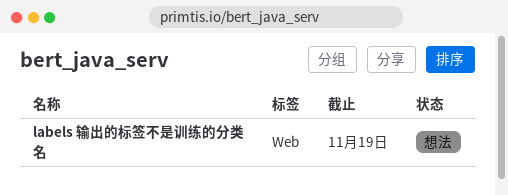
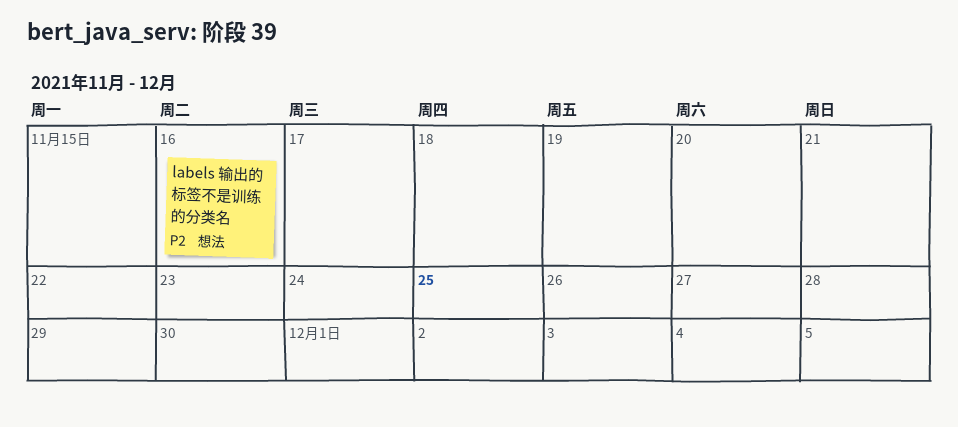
labels 输出的标签不是训练的分类名, due: Nov 19 -> Nov 16

